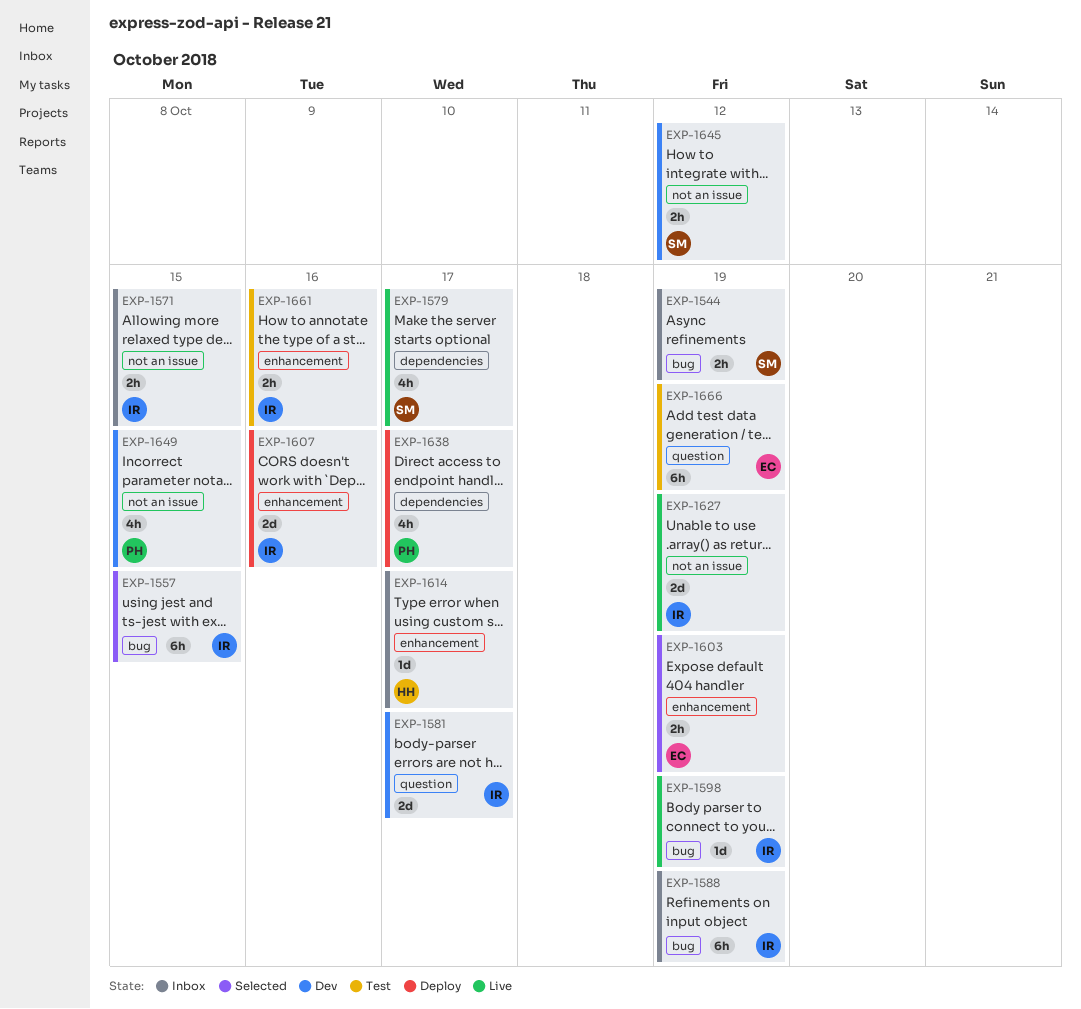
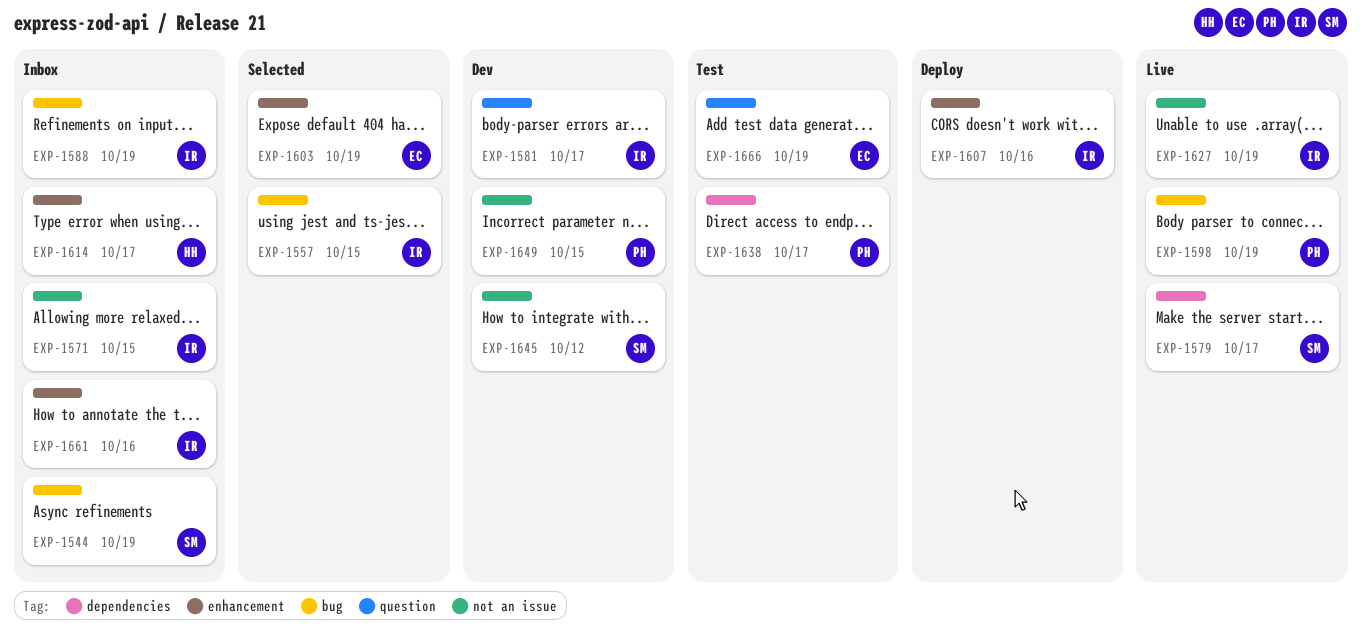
EXP-1598, owner: IR -> PH
EXP-1638, status: Deploy -> Test
EXP-1661, status: Test -> Inbox

